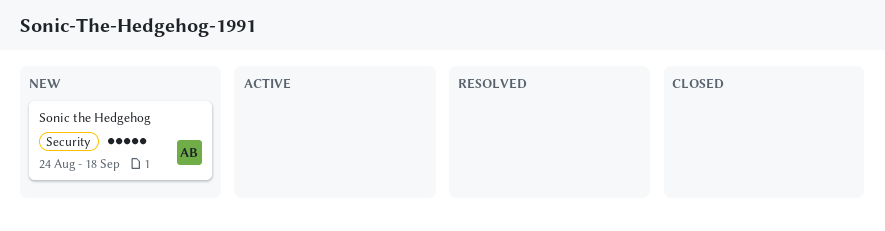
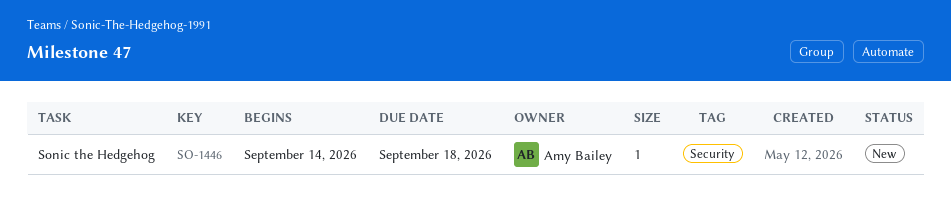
Sonic the Hedgehog, estimate: 5 -> 1
Sonic the Hedgehog, start: Aug 24 -> Sep 14

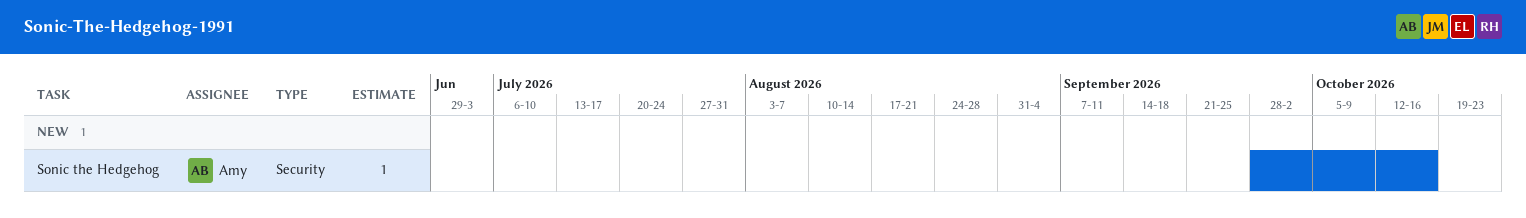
Sonic the Hedgehog, start: Sep 14 -> Sep 28
Sonic the Hedgehog, due: Sep 18 -> Oct 16

